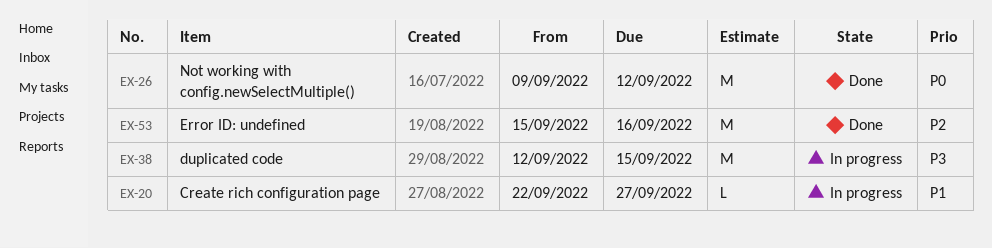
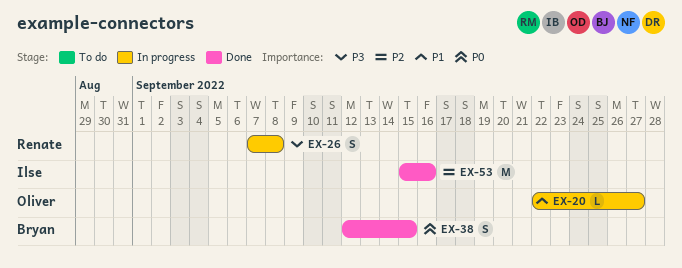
EX-26, status: Done -> In progress
EX-26, priority: P0 -> P3
EX-26, estimate: M -> S
EX-26, start: Sep 9 -> Sep 7
EX-26, due: Sep 12 -> Sep 8
EX-38, status: In progress -> Done
EX-38, priority: P3 -> P0
EX-38, estimate: M -> S

